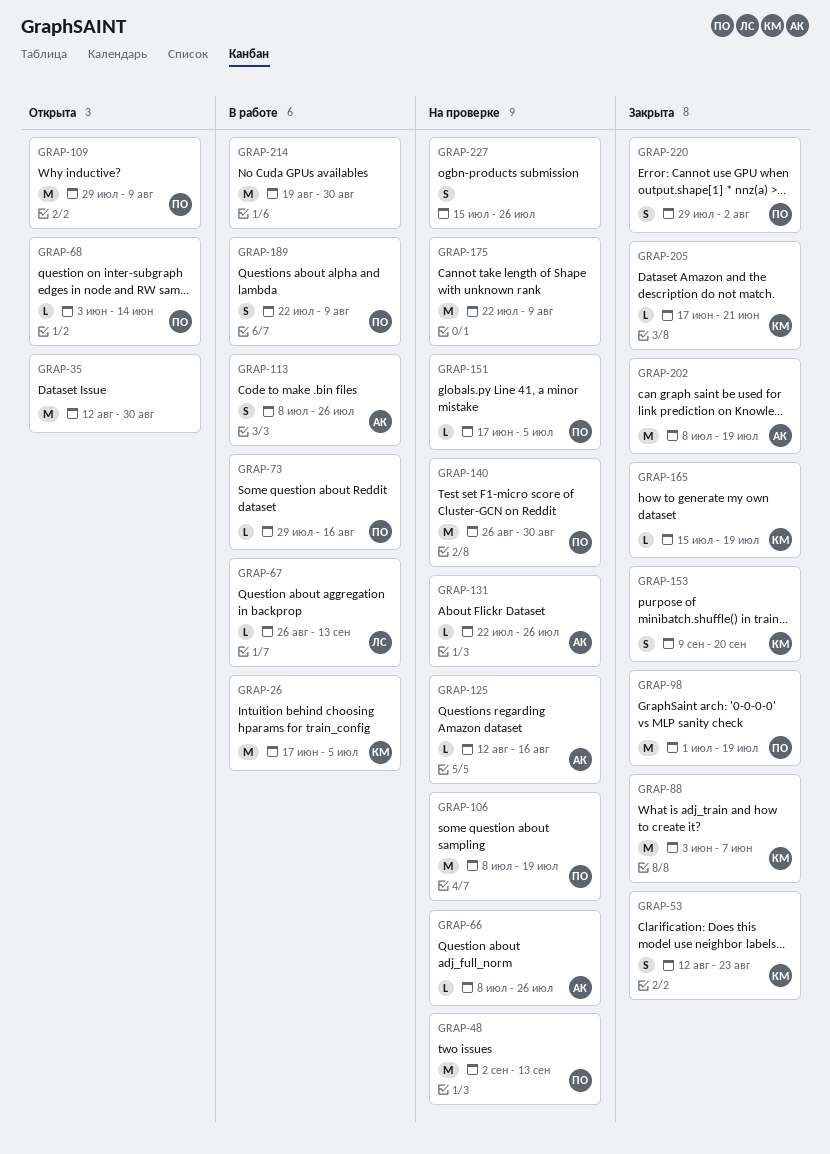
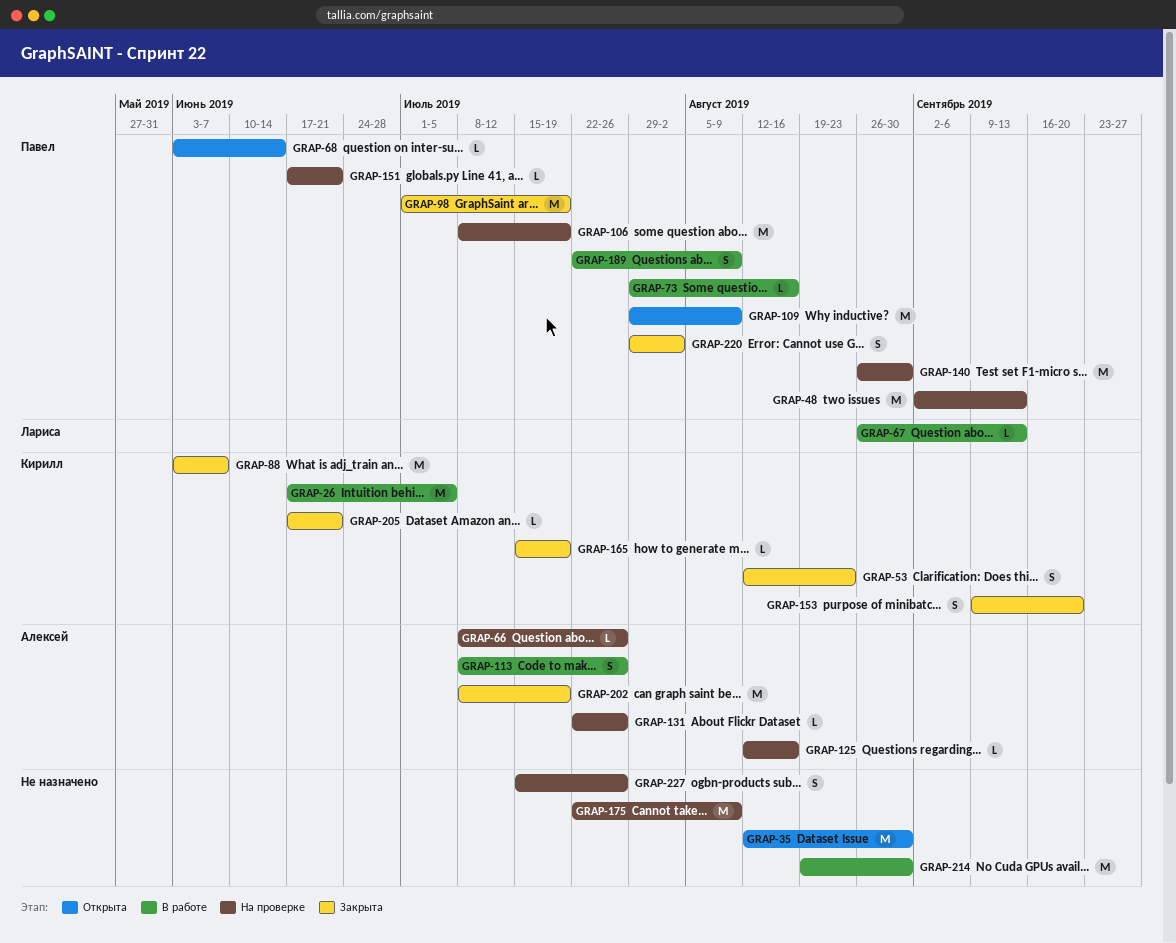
GRAP-151, due: Jul 5 -> Jun 21

